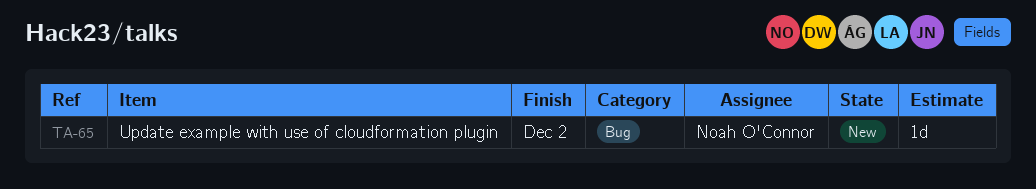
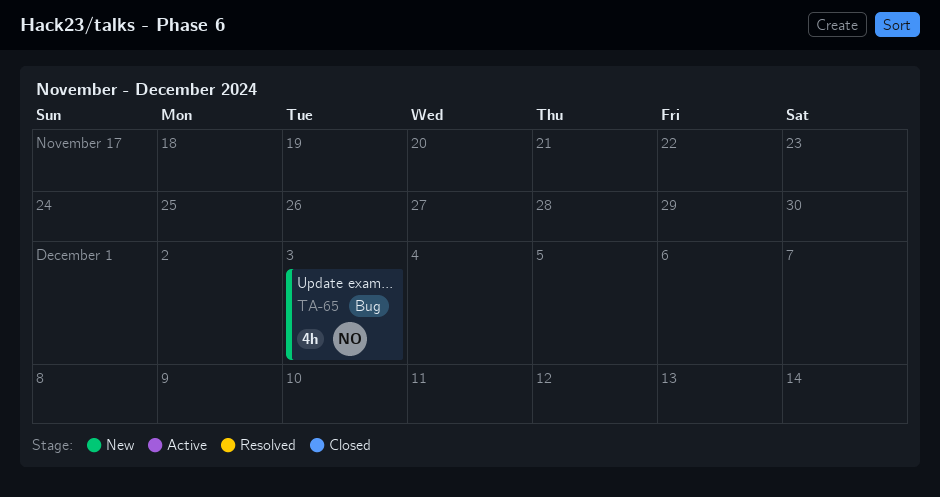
TA-65, estimate: 1d -> 4h
TA-65, due: Dec 2 -> Dec 3

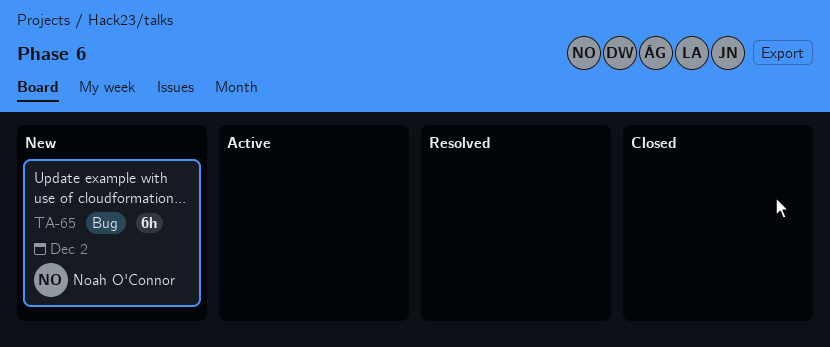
TA-65, estimate: 4h -> 6h
TA-65, due: Dec 3 -> Dec 2

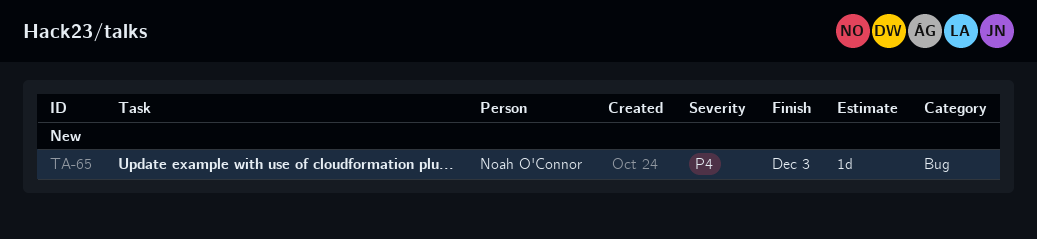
TA-65, estimate: 6h -> 1d
TA-65, due: Dec 2 -> Dec 3

